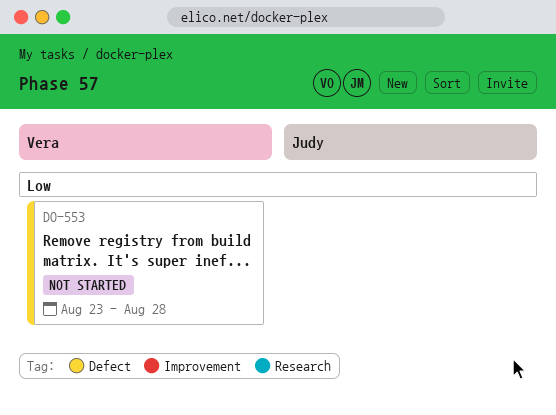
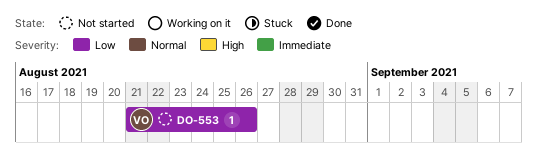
DO-553, start: Aug 23 -> Aug 21
DO-553, due: Aug 28 -> Aug 26

